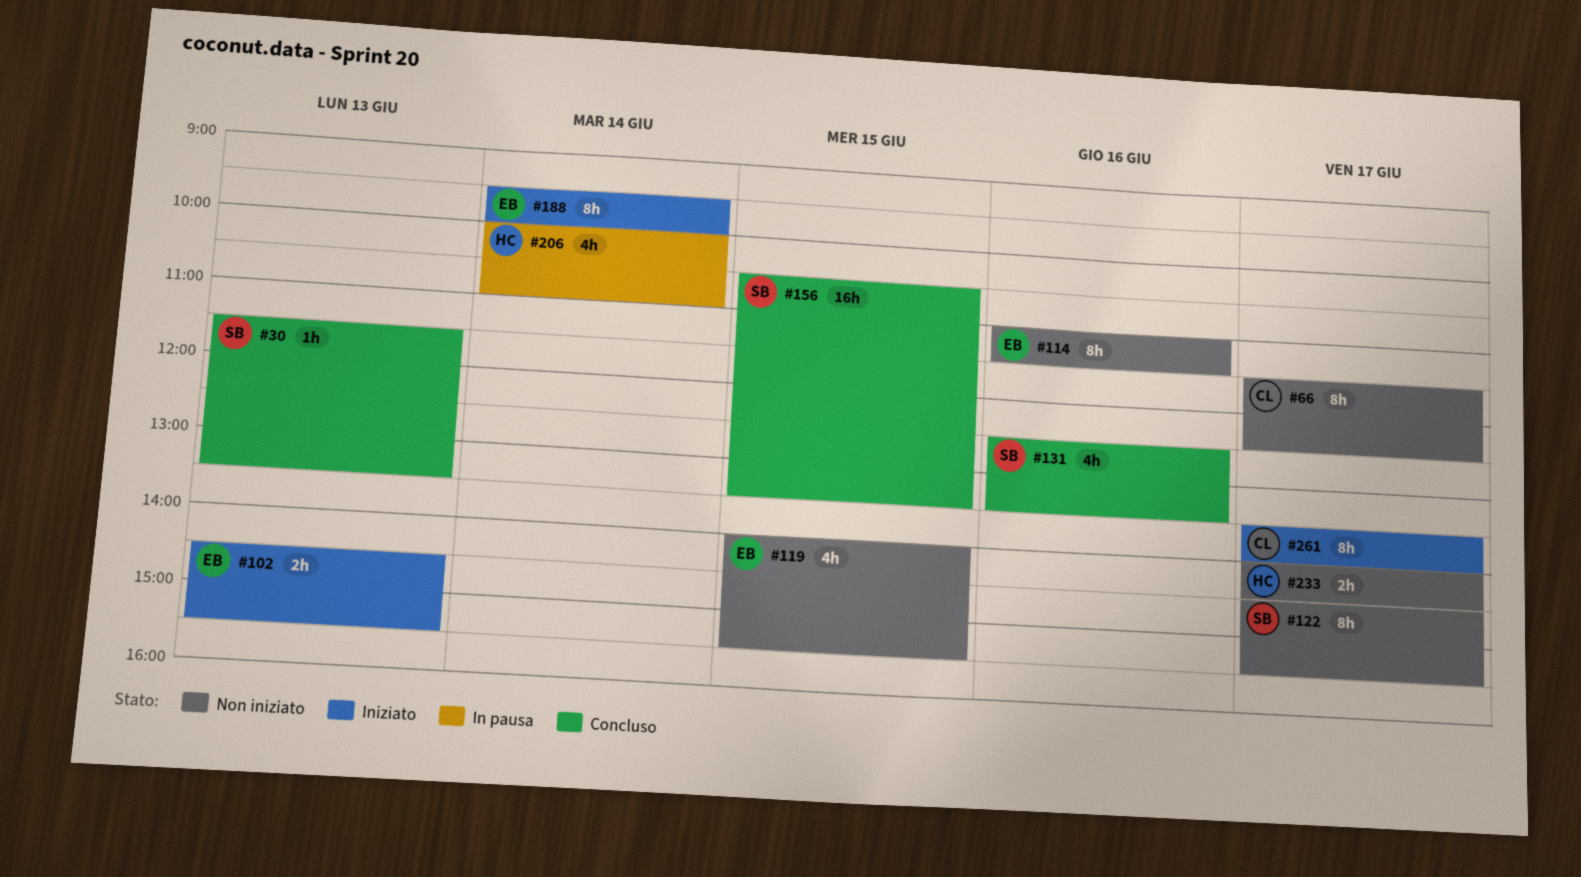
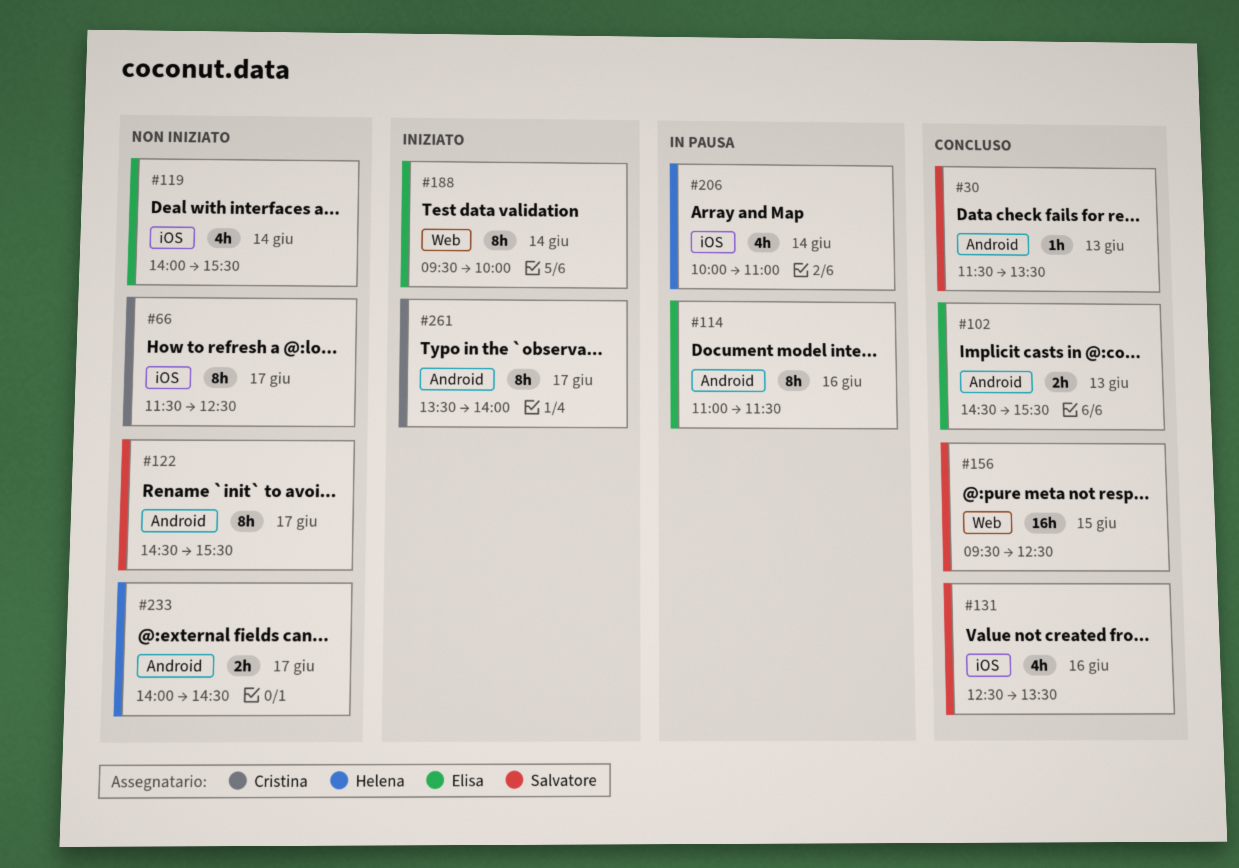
#102, status: Iniziato -> Concluso
#114, status: Non iniziato -> In pausa
#119, day: Jun 15 -> Jun 14
#156, begins: 10:30 -> 09:30
#156, ends: 13:30 -> 12:30

